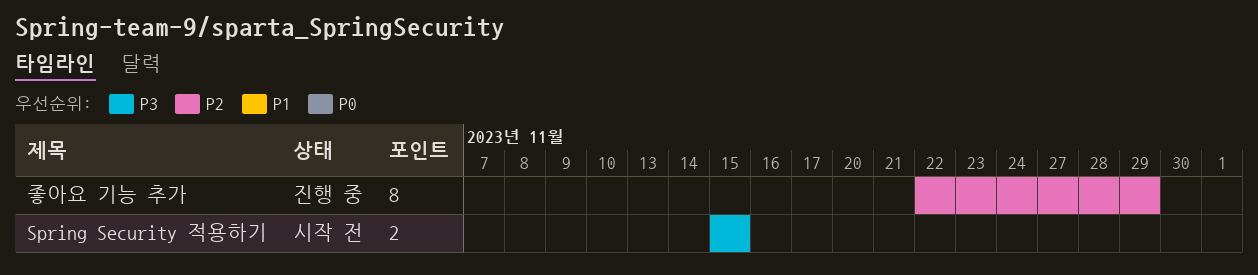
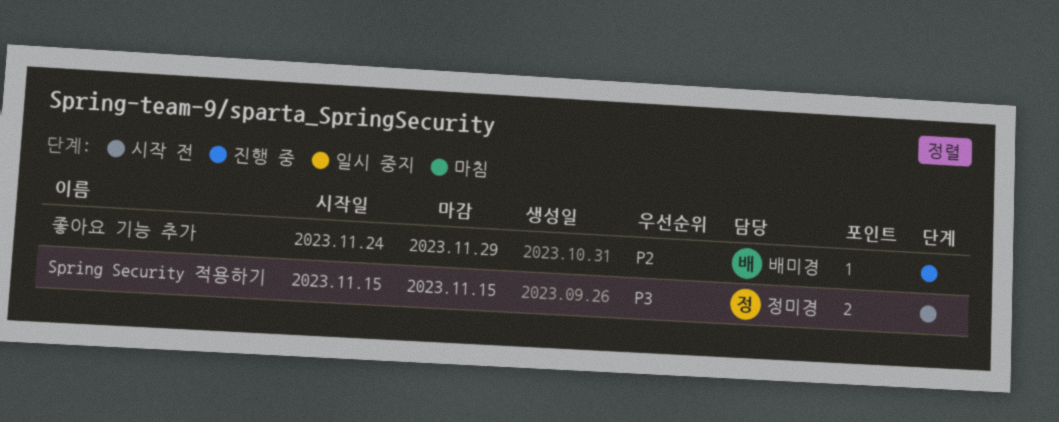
좋아요 기능 추가, estimate: 8 -> 1
좋아요 기능 추가, start: Nov 22 -> Nov 24

